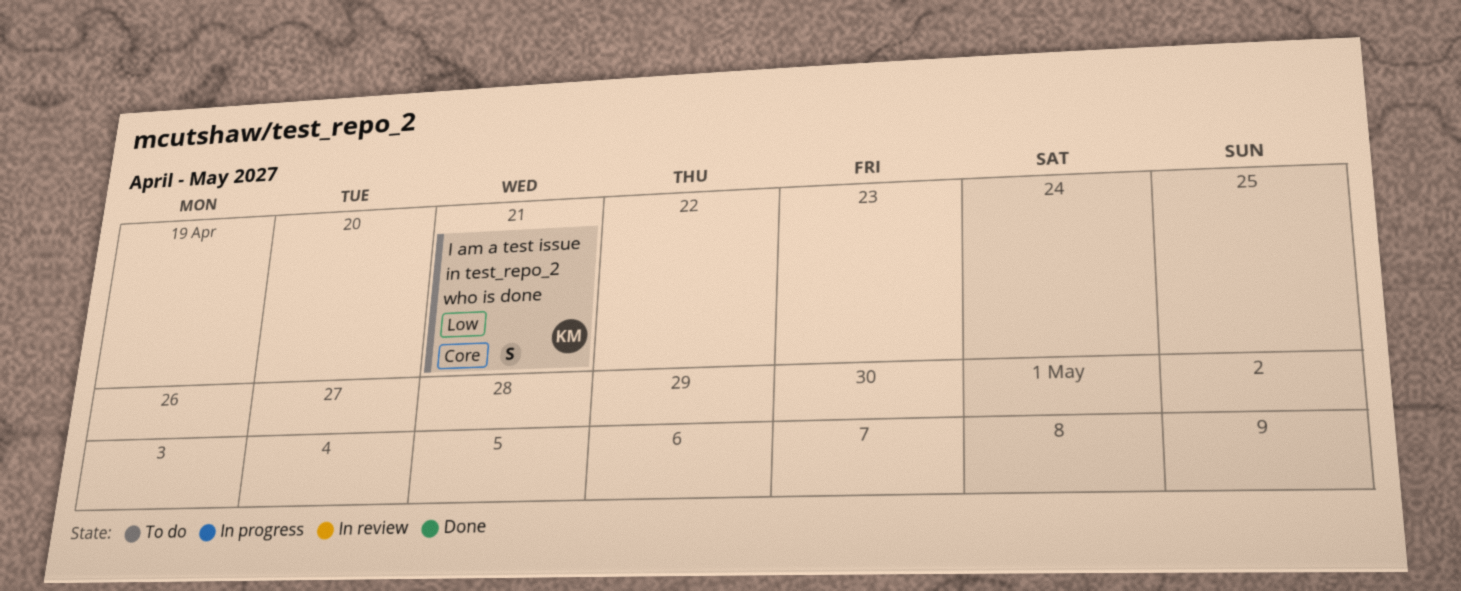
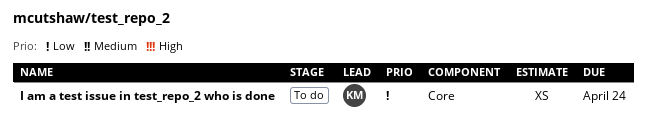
I am a test issue in test_repo_2 who is done, estimate: S -> XS
I am a test issue in test_repo_2 who is done, due: Apr 21 -> Apr 24

